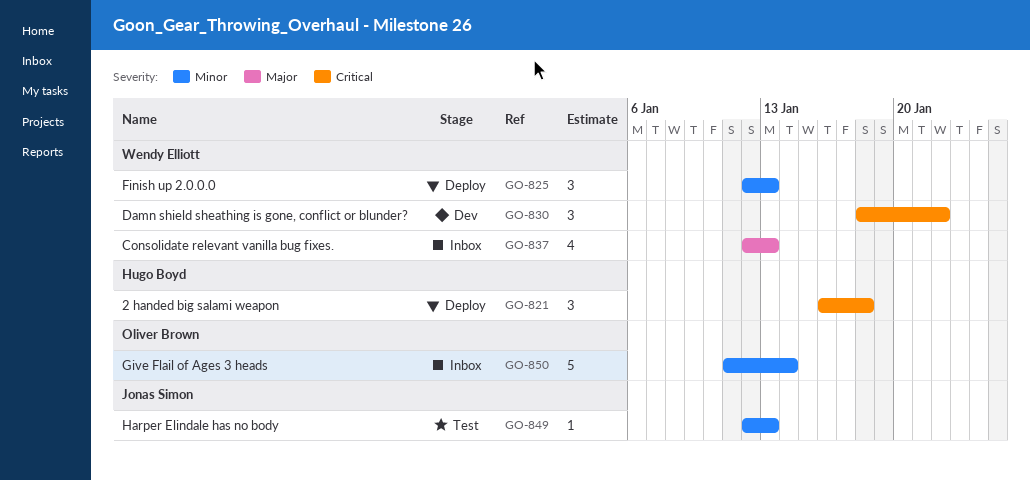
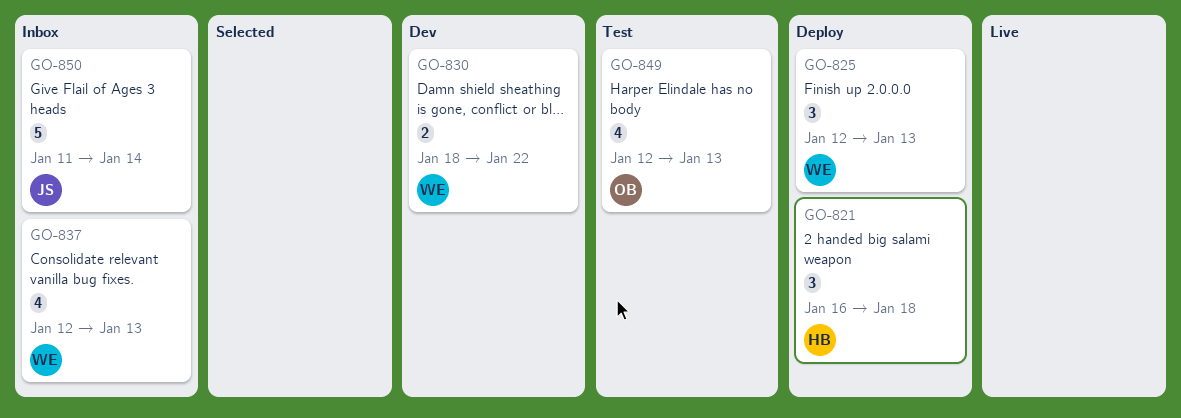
GO-830, estimate: 3 -> 2
GO-849, owner: Jonas Simon -> Oliver Brown
GO-849, estimate: 1 -> 4
GO-850, owner: Oliver Brown -> Jonas Simon

